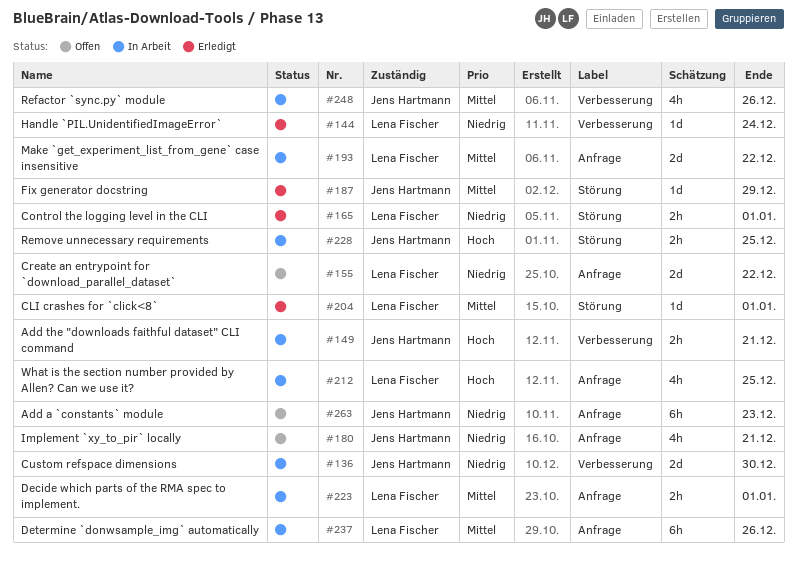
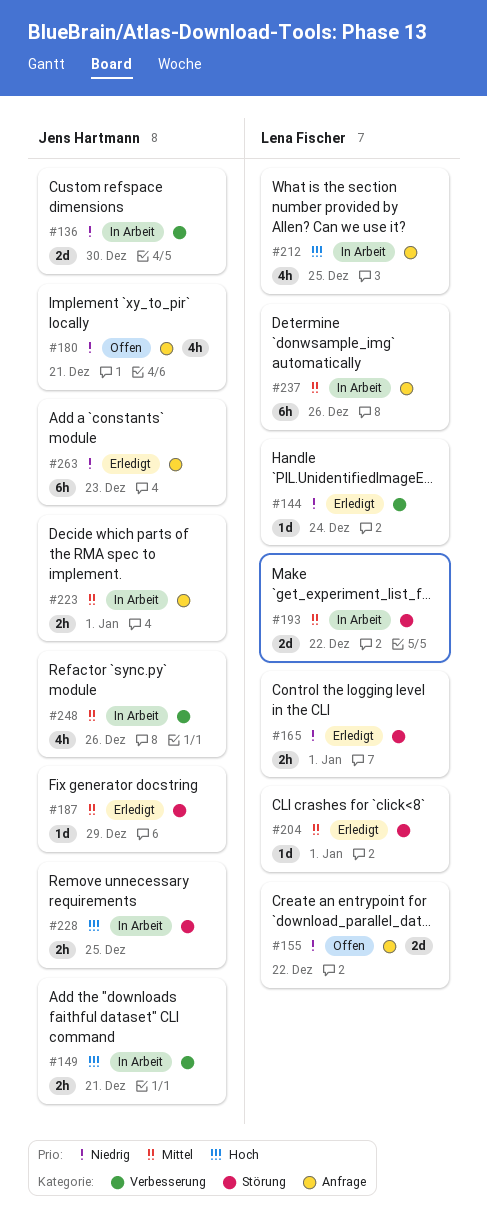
#193, label: Anfrage -> Störung
#223, owner: Lena Fischer -> Jens Hartmann
#263, status: Offen -> Erledigt

